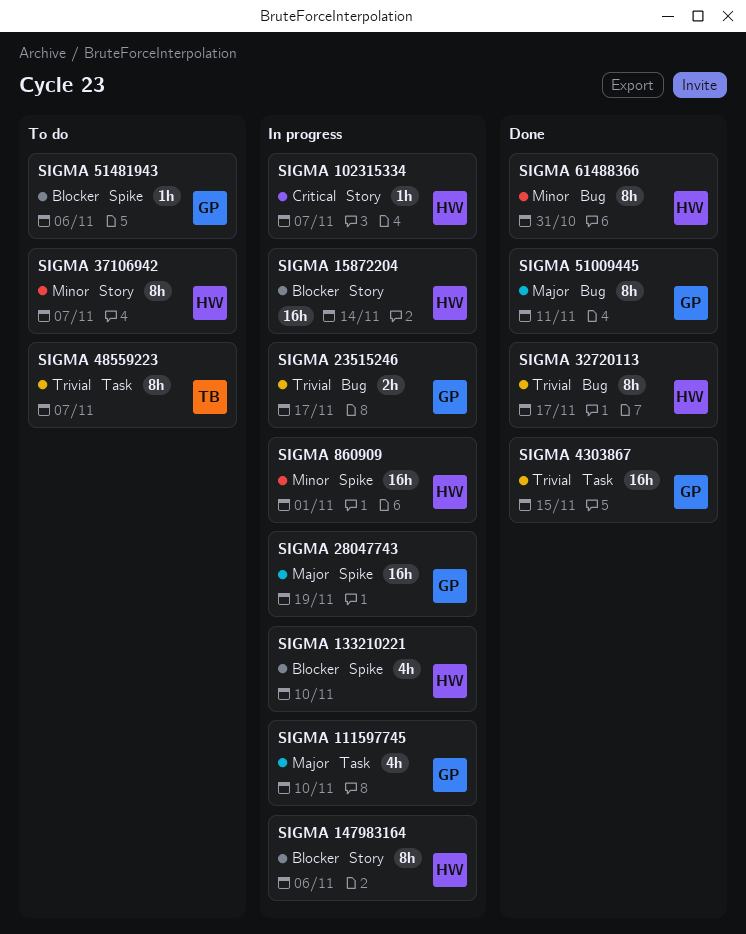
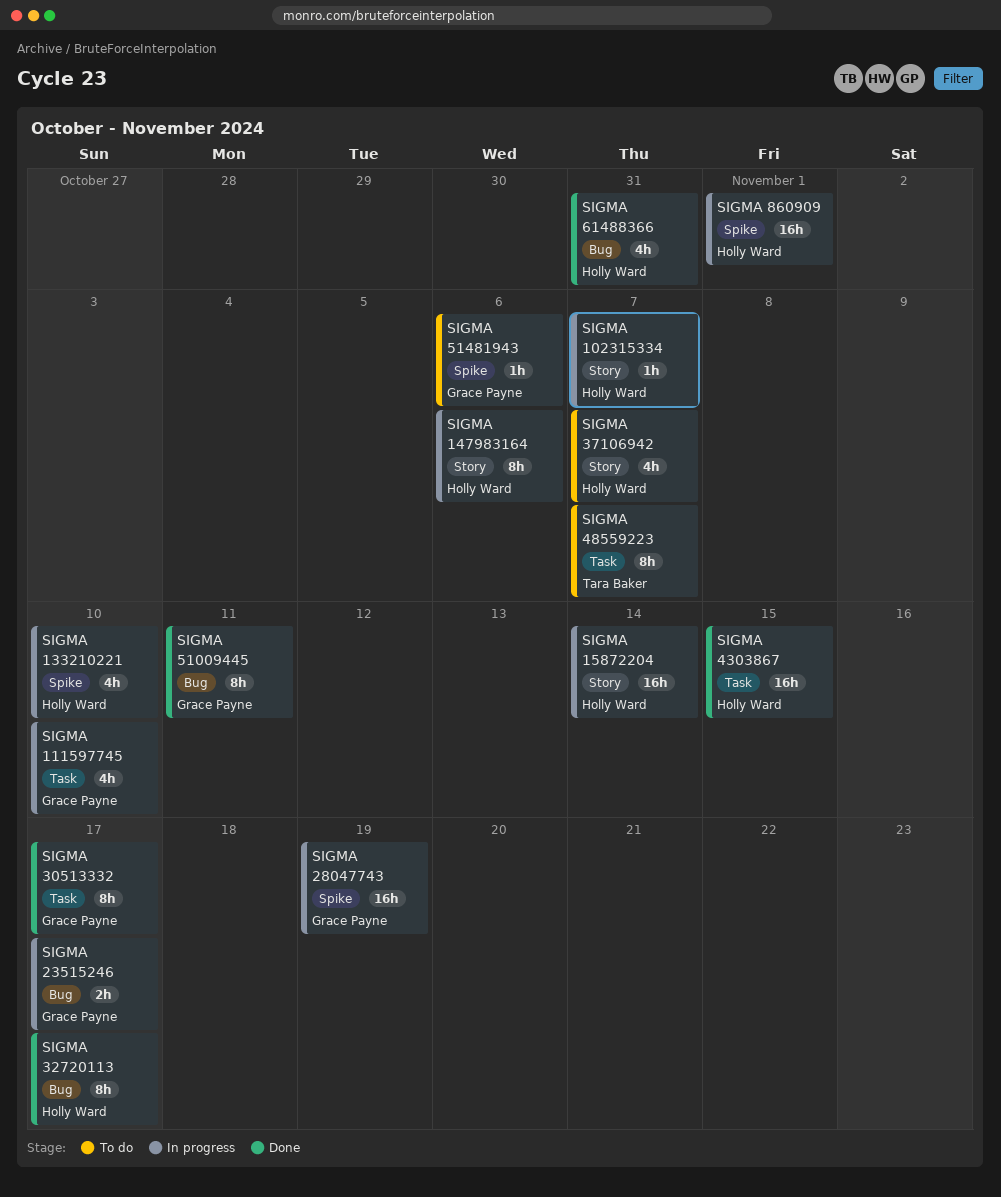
SIGMA 30513332: none -> present
SIGMA 37106942, estimate: 8h -> 4h
SIGMA 4303867, owner: Grace Payne -> Holly Ward
SIGMA 61488366, estimate: 8h -> 4h

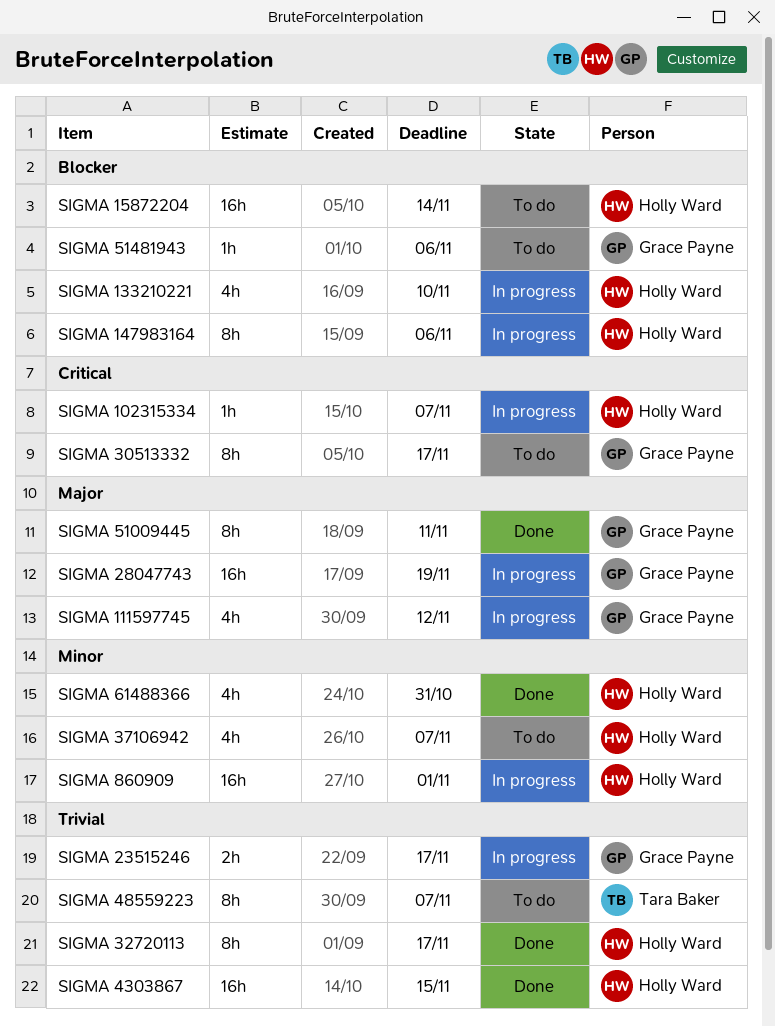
SIGMA 111597745, due: Nov 10 -> Nov 12
SIGMA 15872204, status: In progress -> To do
SIGMA 30513332, status: Done -> To do

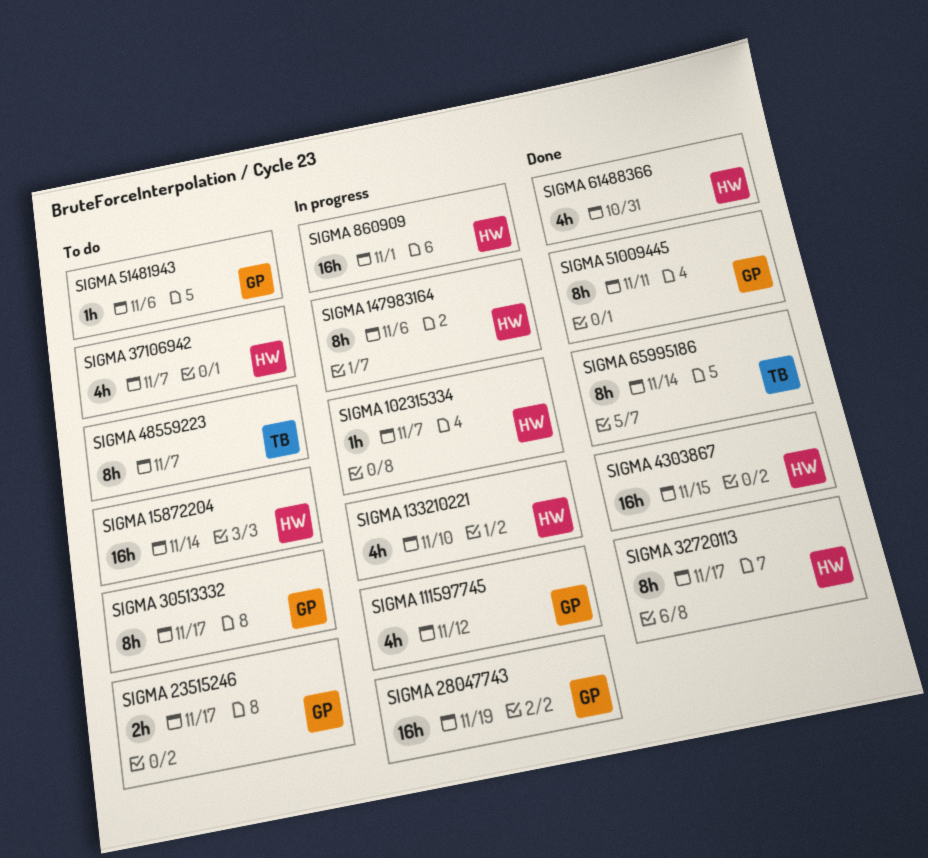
SIGMA 23515246, status: In progress -> To do
SIGMA 65995186: none -> present

